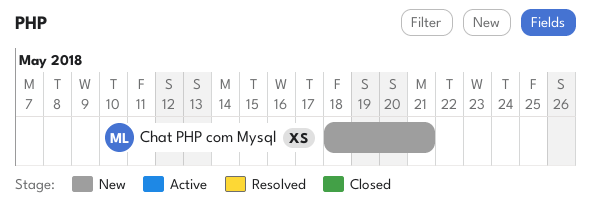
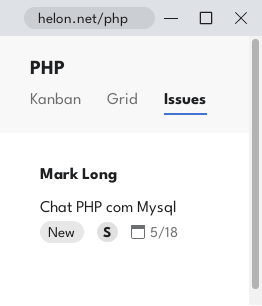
Chat PHP com Mysql, estimate: XS -> S
Chat PHP com Mysql, due: May 21 -> May 18

